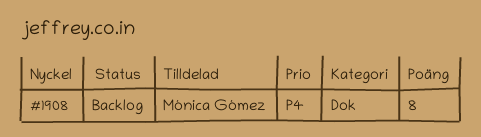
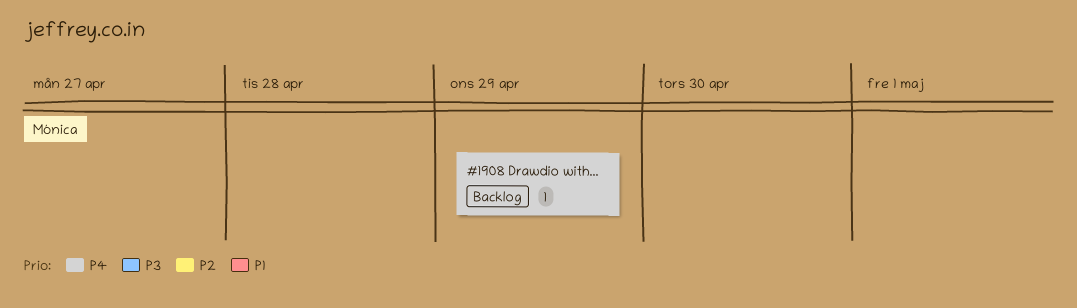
#1908, estimate: 8 -> 1

